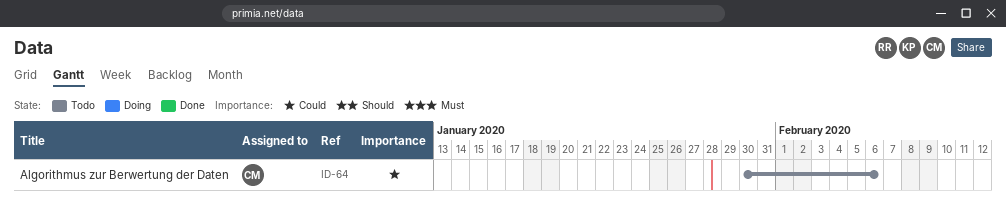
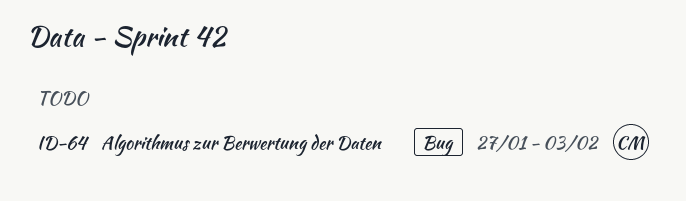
ID-64, start: Jan 30 -> Jan 27
ID-64, due: Feb 6 -> Feb 3

